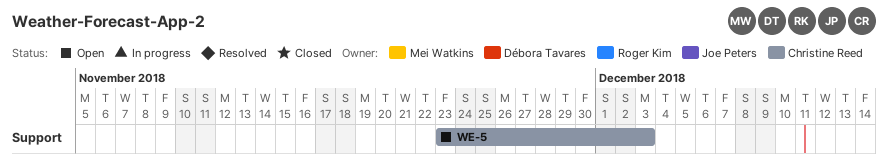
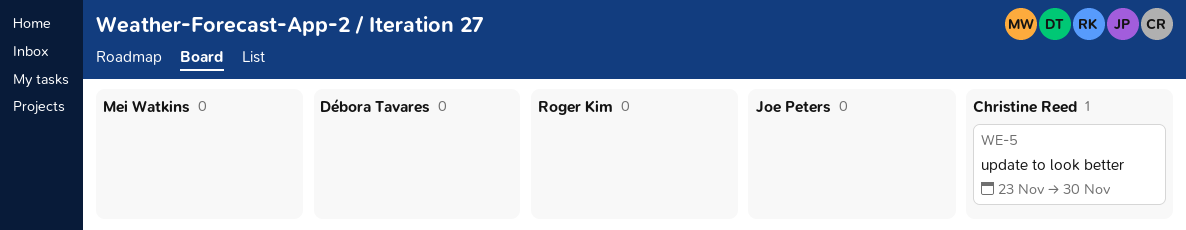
WE-5, due: Dec 3 -> Nov 30

